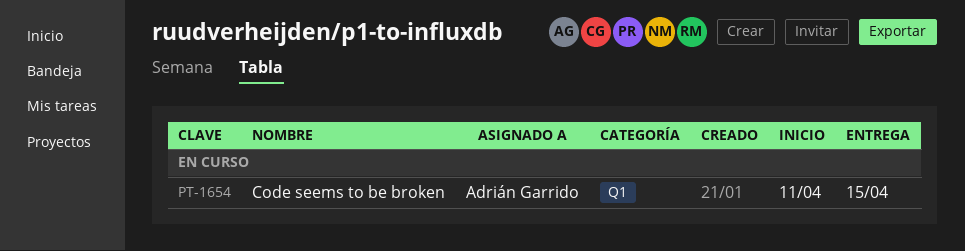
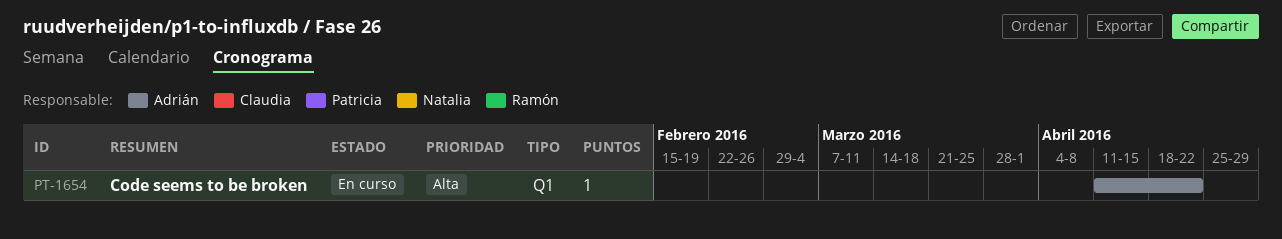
PT-1654, due: Apr 15 -> Apr 22

